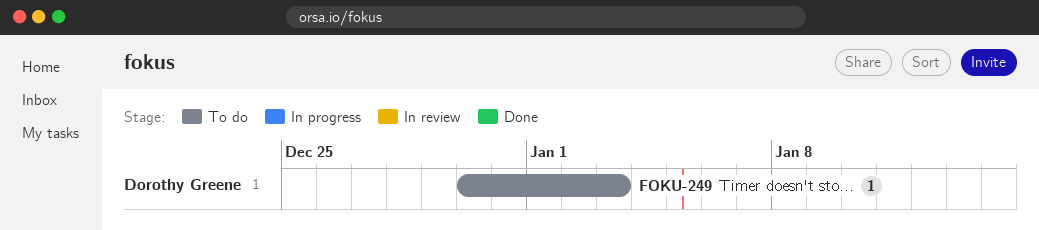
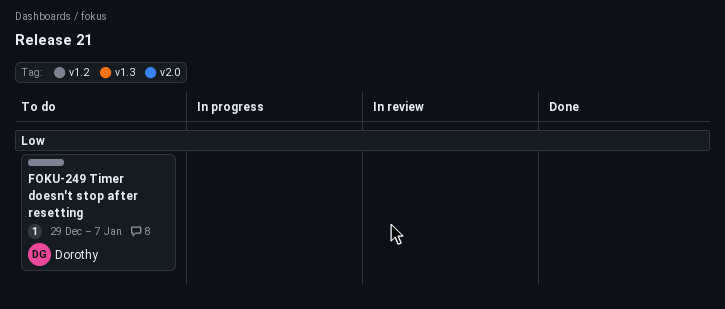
FOKU-249, start: Dec 30 -> Dec 29
FOKU-249, due: Jan 3 -> Jan 7

